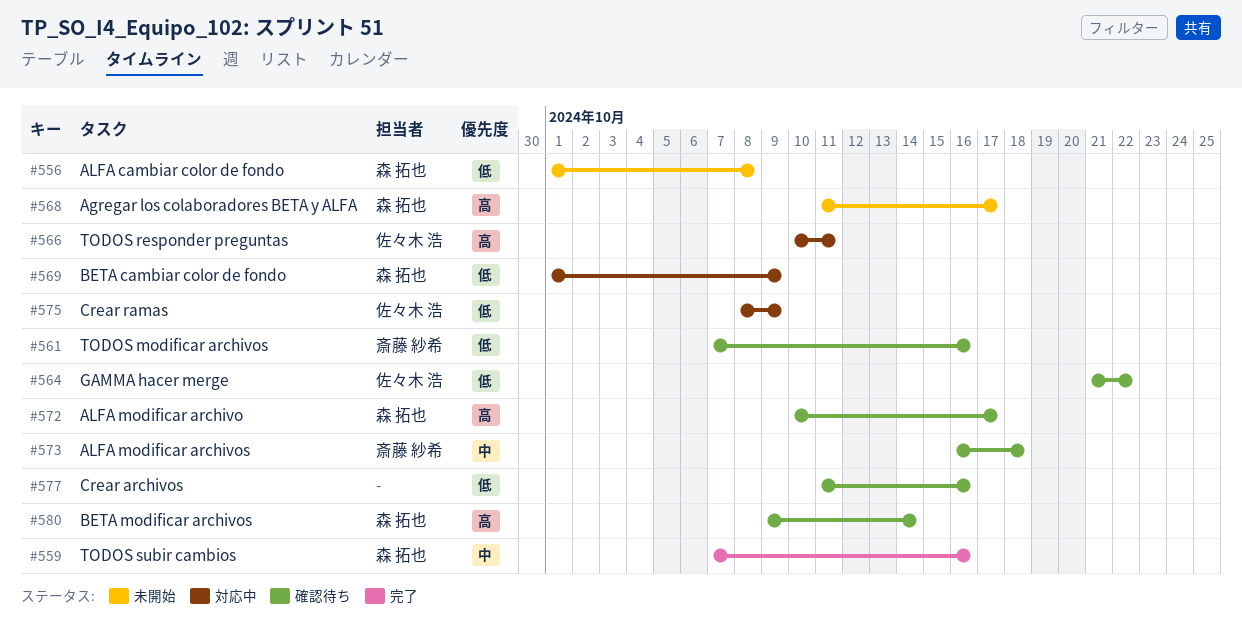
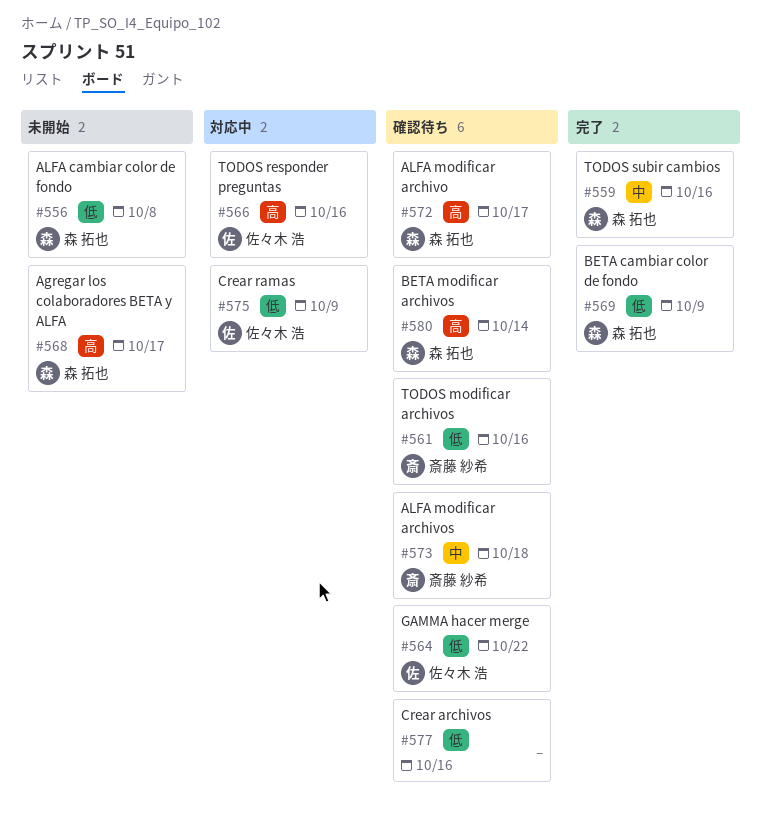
#566, due: Oct 11 -> Oct 16
#569, status: 対応中 -> 完了

